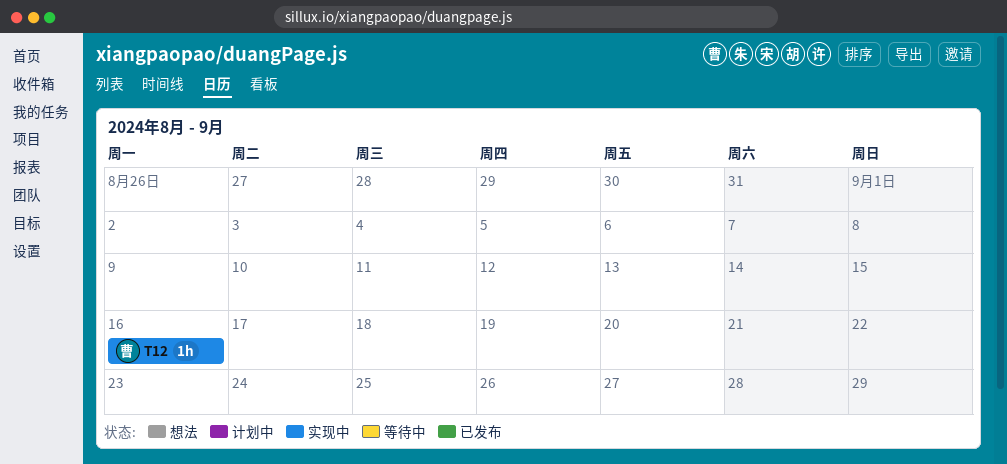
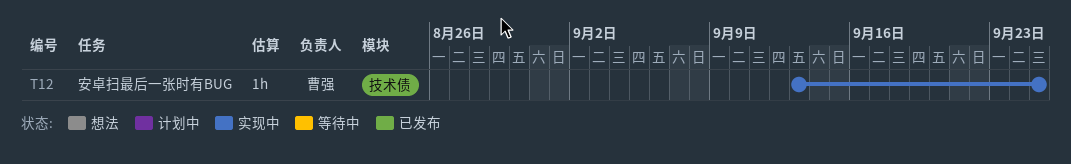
T12, start: Sep 16 -> Sep 13
T12, due: Sep 16 -> Sep 25

